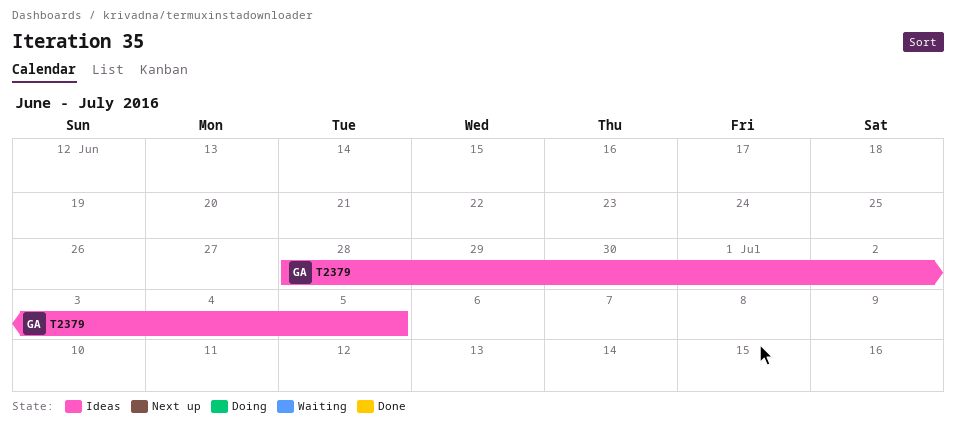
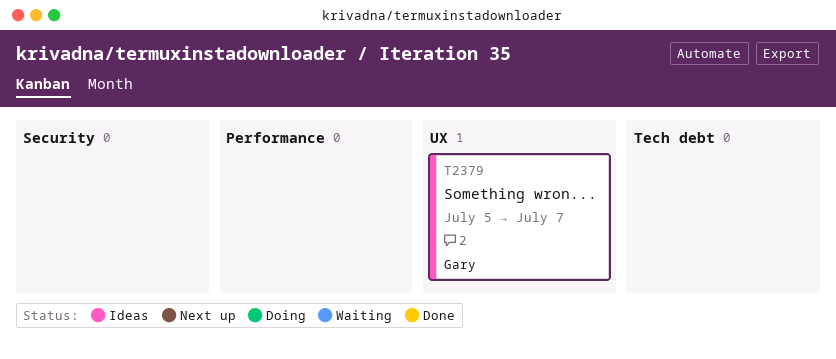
T2379, start: Jun 28 -> Jul 5
T2379, due: Jul 5 -> Jul 7

